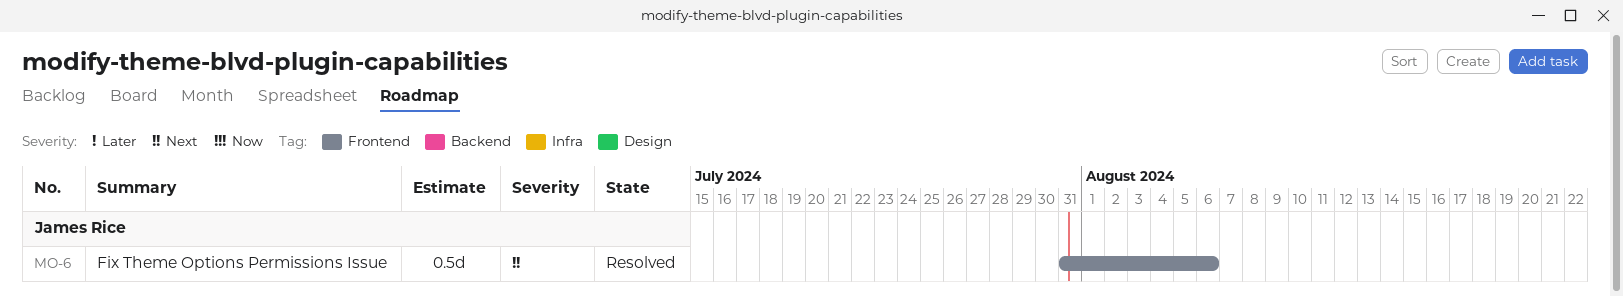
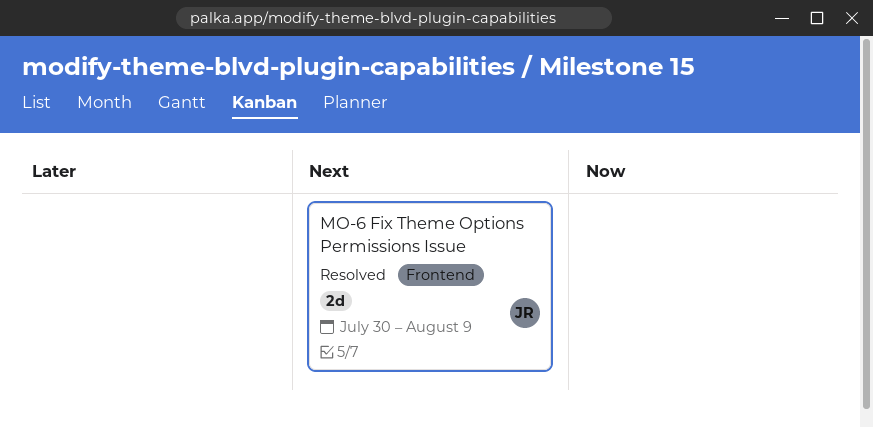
MO-6, estimate: 0.5d -> 2d
MO-6, start: Jul 31 -> Jul 30
MO-6, due: Aug 6 -> Aug 9

